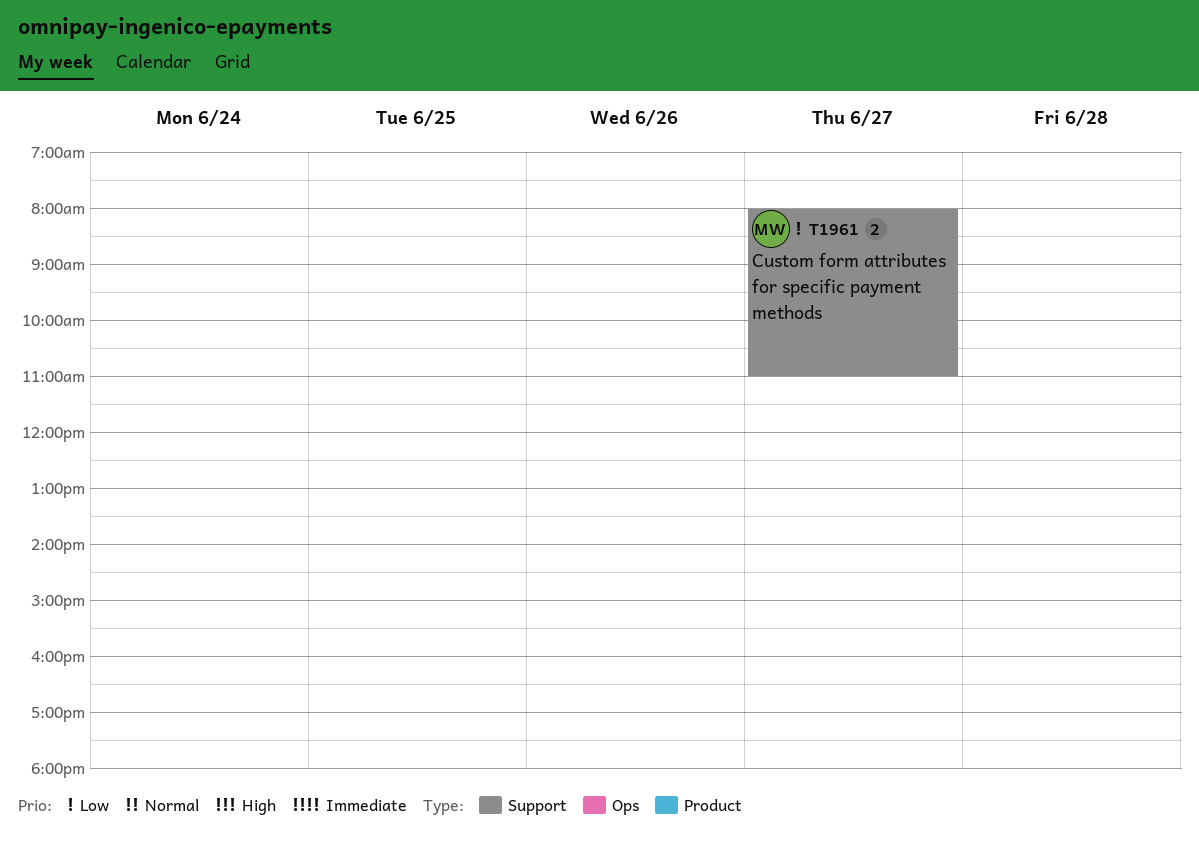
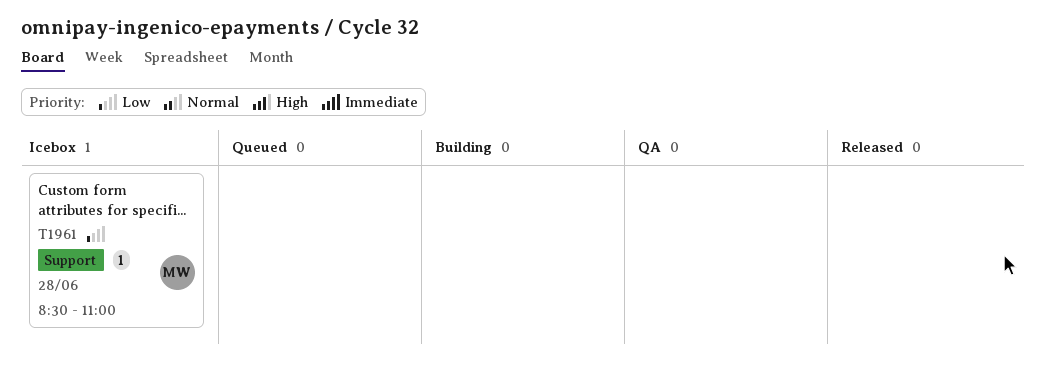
T1961, estimate: 2 -> 1
T1961, day: Jun 27 -> Jun 28
T1961, begins: 08:00 -> 08:30

